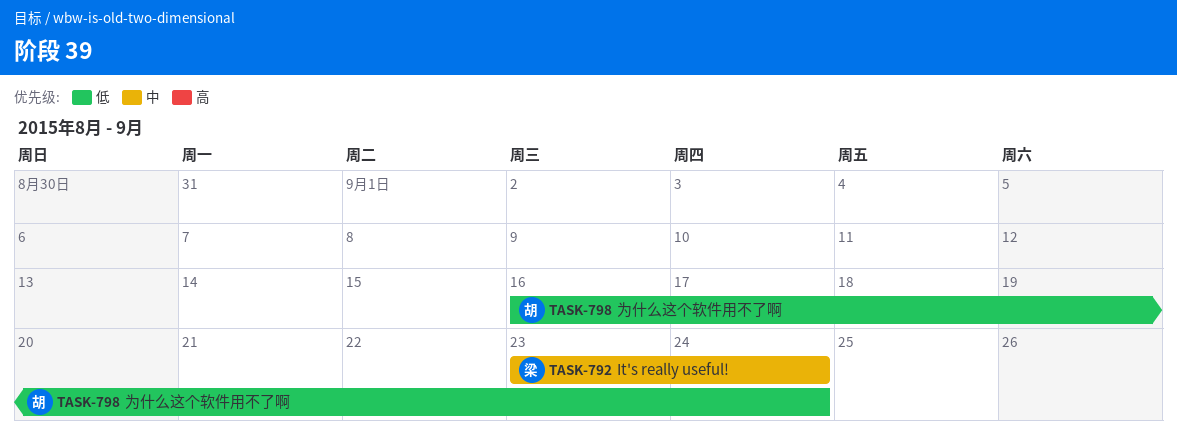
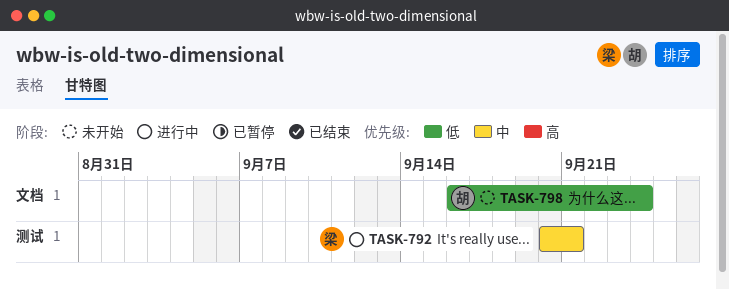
TASK-792, start: Sep 23 -> Sep 20
TASK-792, due: Sep 24 -> Sep 21

